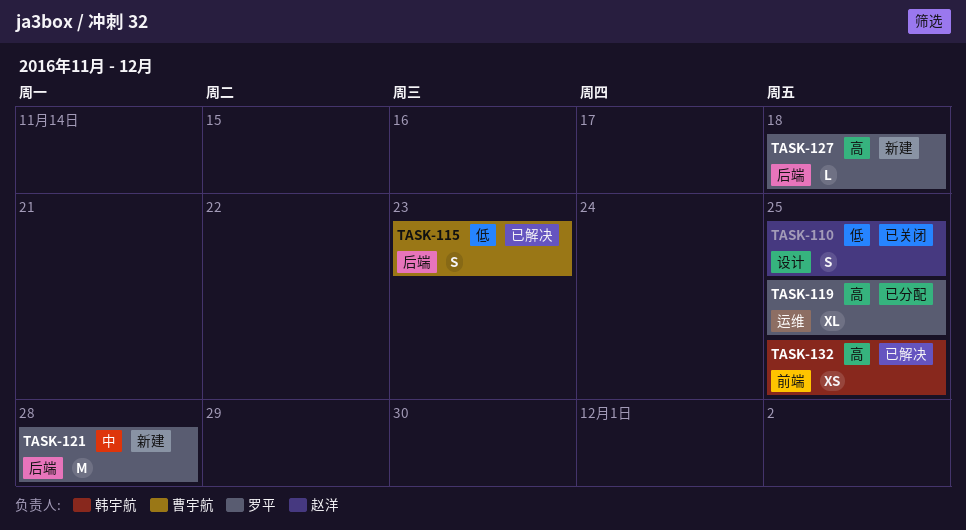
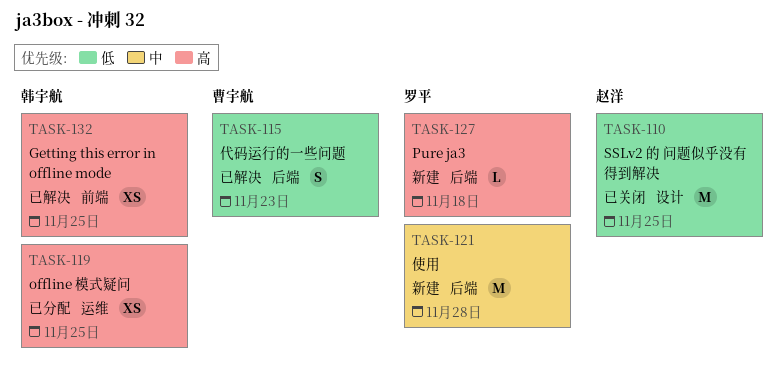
TASK-110, estimate: S -> M
TASK-119, owner: 罗平 -> 韩宇航
TASK-119, estimate: XL -> XS

